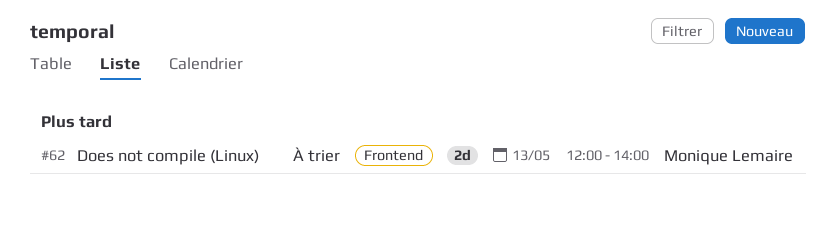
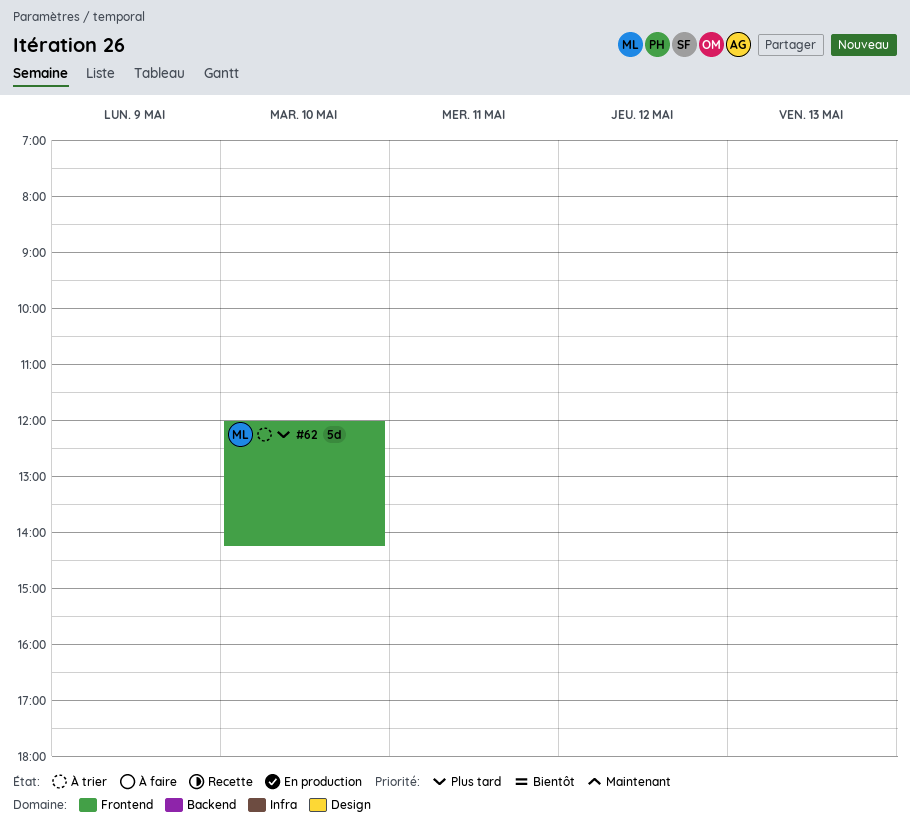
#62, estimate: 2d -> 5d
#62, day: May 13 -> May 10
#62, ends: 14:00 -> 14:15

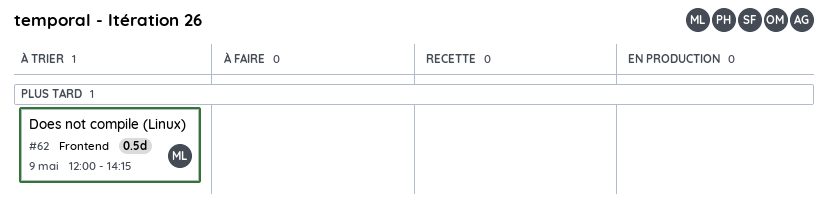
#62, estimate: 5d -> 0.5d
#62, day: May 10 -> May 9

